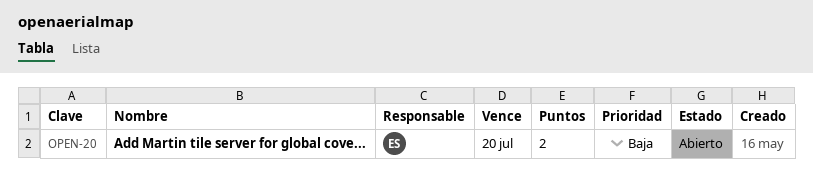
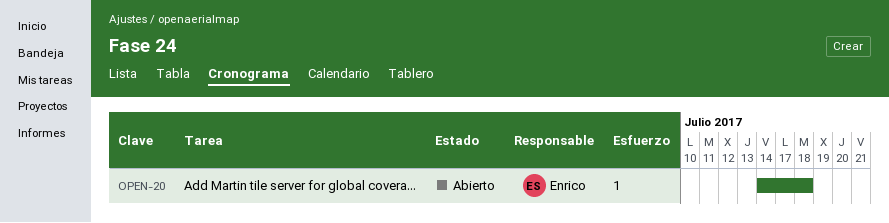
OPEN-20, estimate: 2 -> 1
OPEN-20, due: Jul 20 -> Jul 18

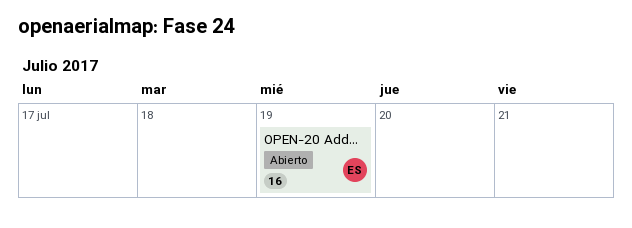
OPEN-20, estimate: 1 -> 16
OPEN-20, due: Jul 18 -> Jul 19

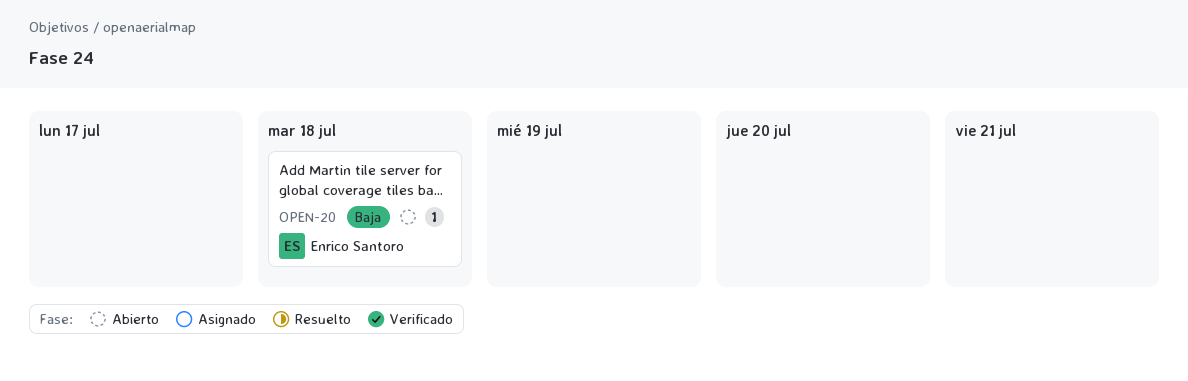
OPEN-20, estimate: 16 -> 1
OPEN-20, due: Jul 19 -> Jul 18

